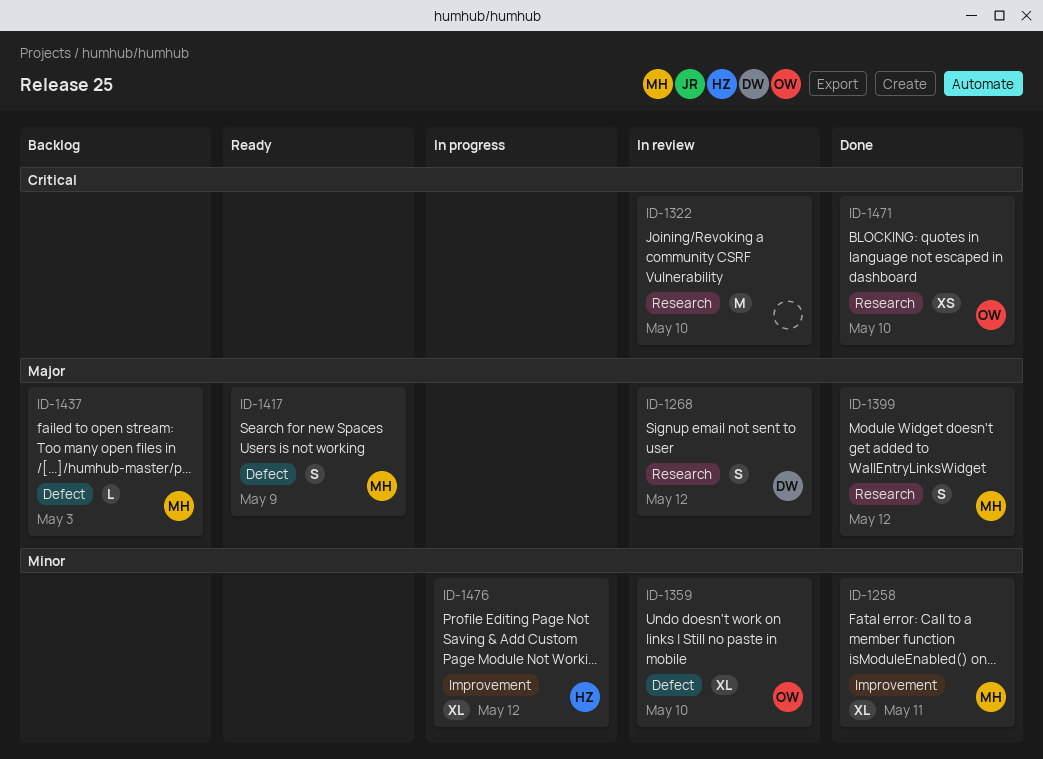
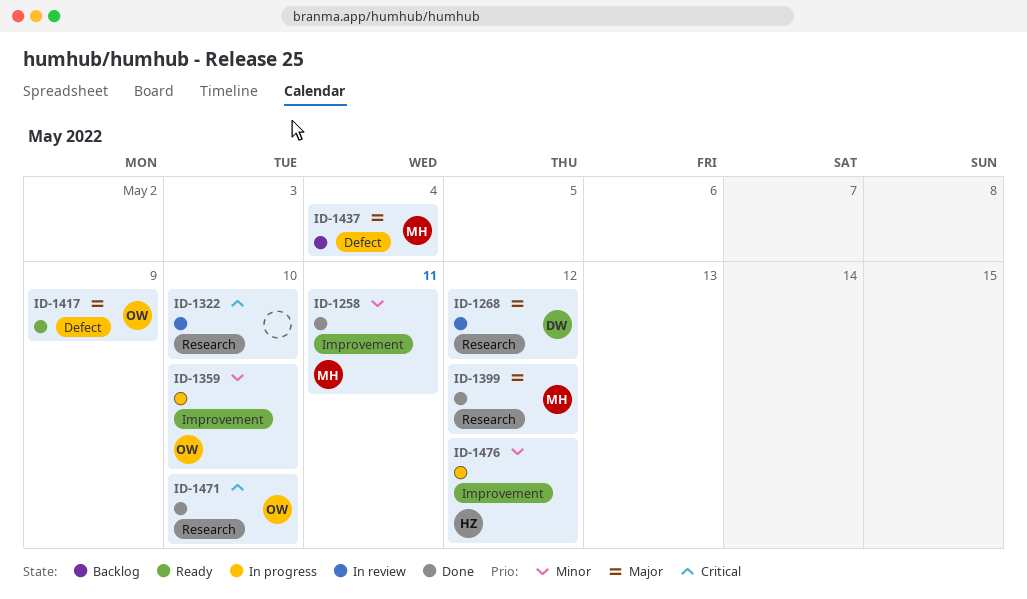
ID-1359, status: In review -> In progress
ID-1359, label: Defect -> Improvement
ID-1417, owner: MH -> OW
ID-1437, due: May 3 -> May 4

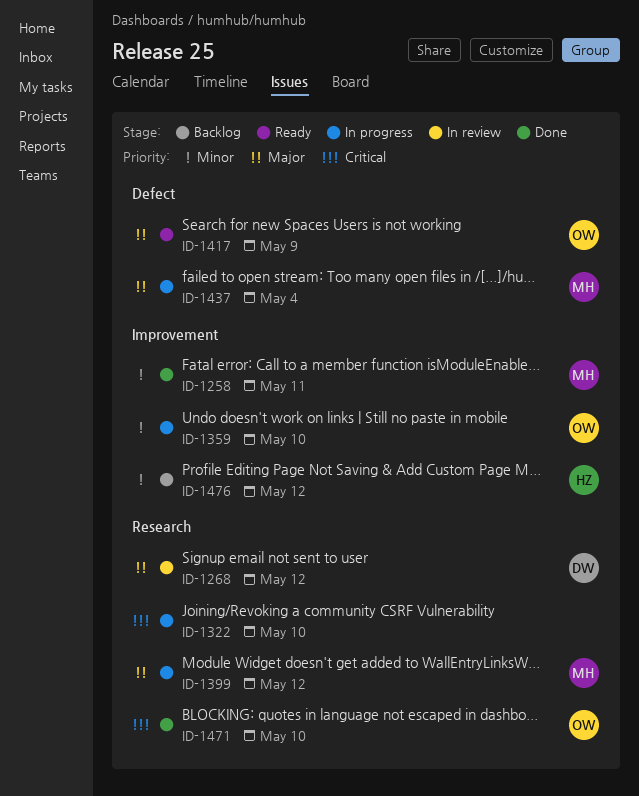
ID-1322, status: In review -> In progress
ID-1399, status: Done -> In progress
ID-1437, status: Backlog -> In progress
ID-1476, status: In progress -> Backlog

